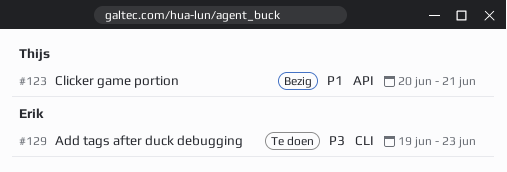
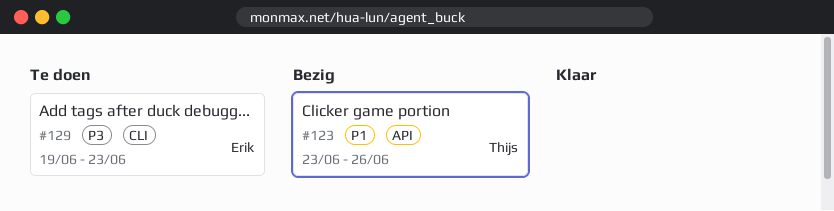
#123, start: Jun 20 -> Jun 23
#123, due: Jun 21 -> Jun 26

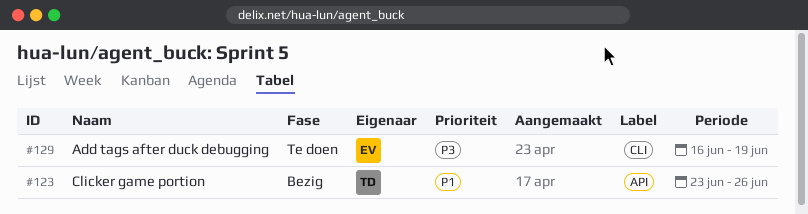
#129, start: Jun 19 -> Jun 16
#129, due: Jun 23 -> Jun 19

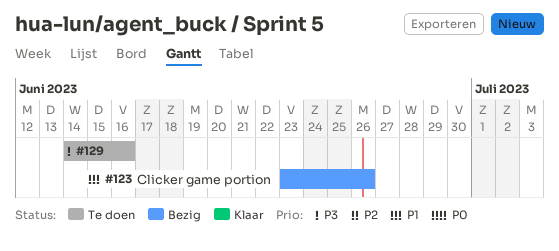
#129, start: Jun 16 -> Jun 14
#129, due: Jun 19 -> Jun 16

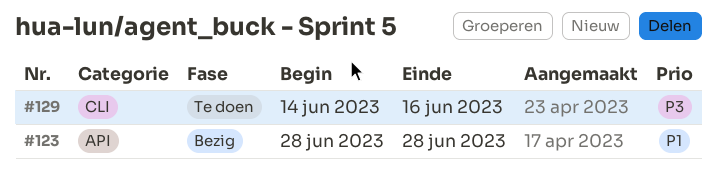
#123, start: Jun 23 -> Jun 28
#123, due: Jun 26 -> Jun 28

